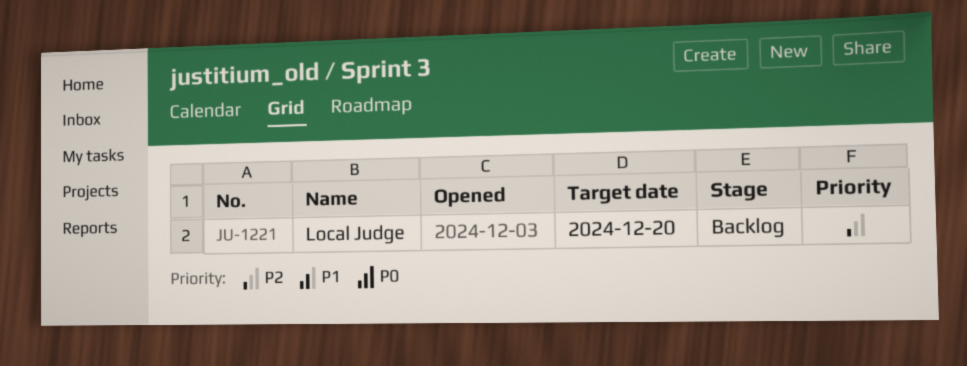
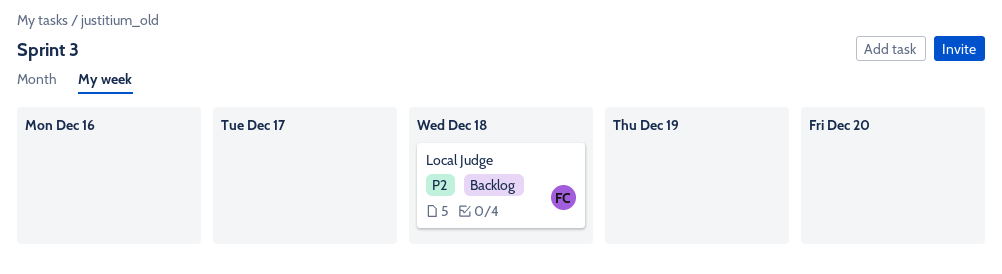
Local Judge, due: Dec 20 -> Dec 18

